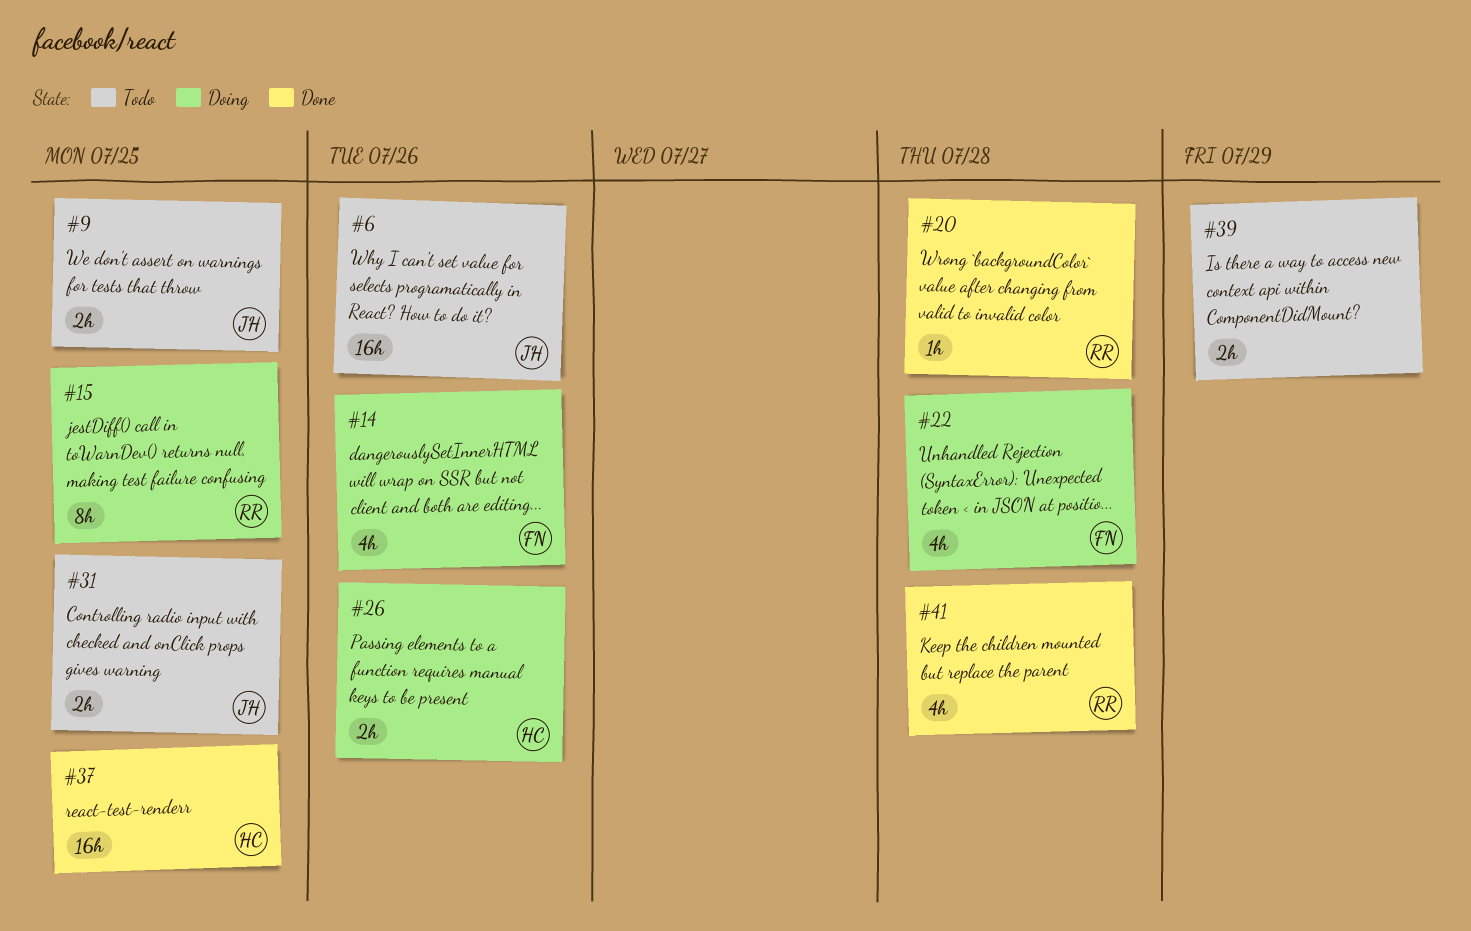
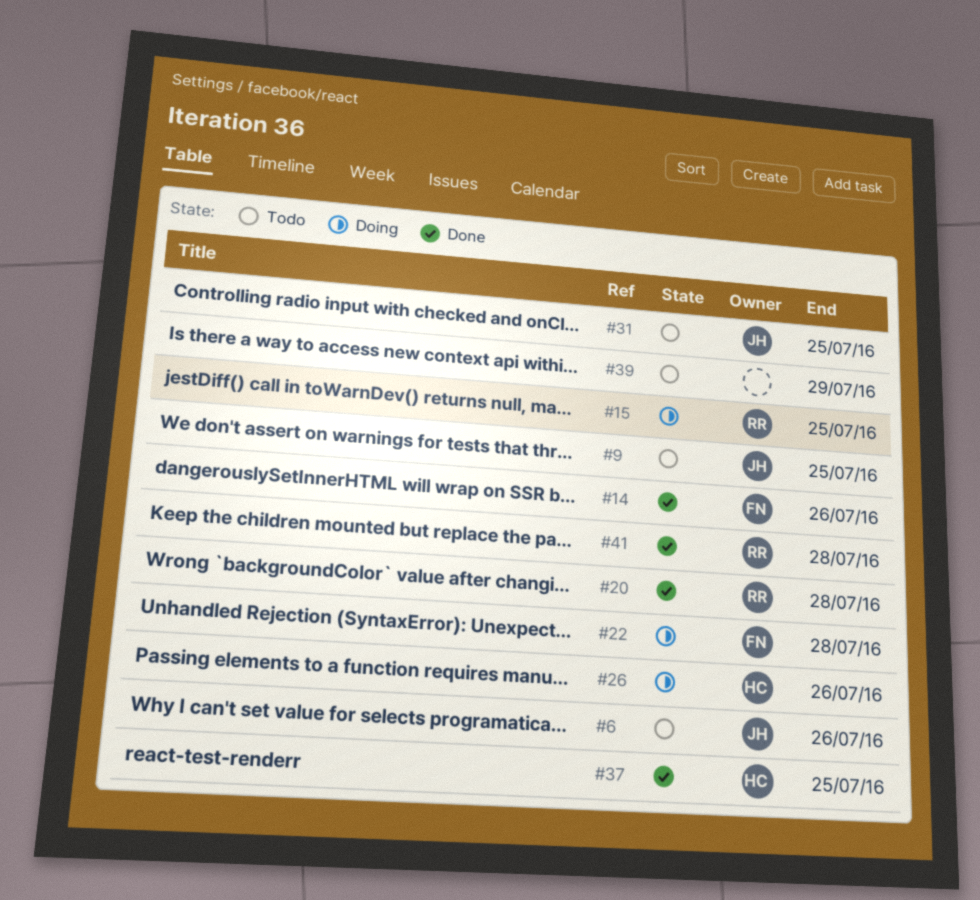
#14, status: Doing -> Done

